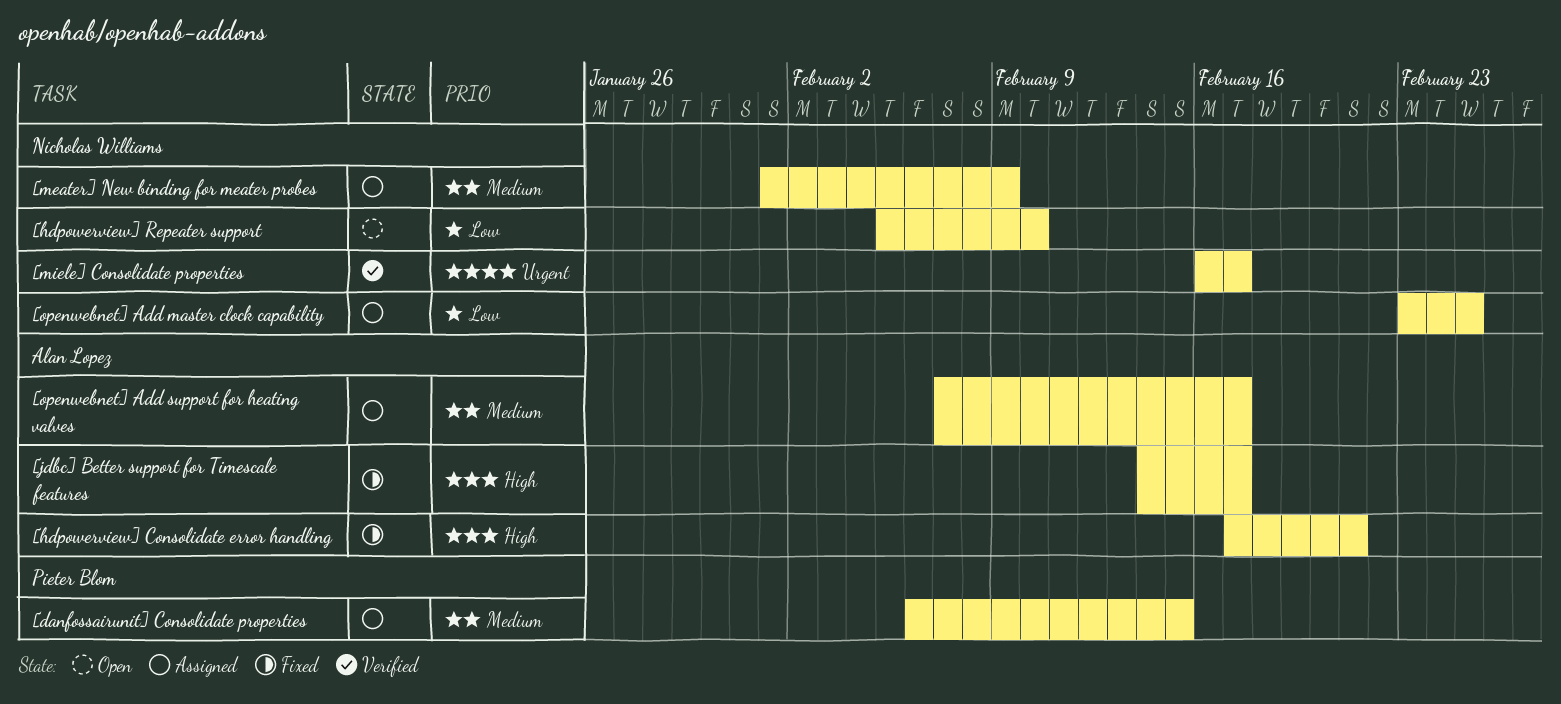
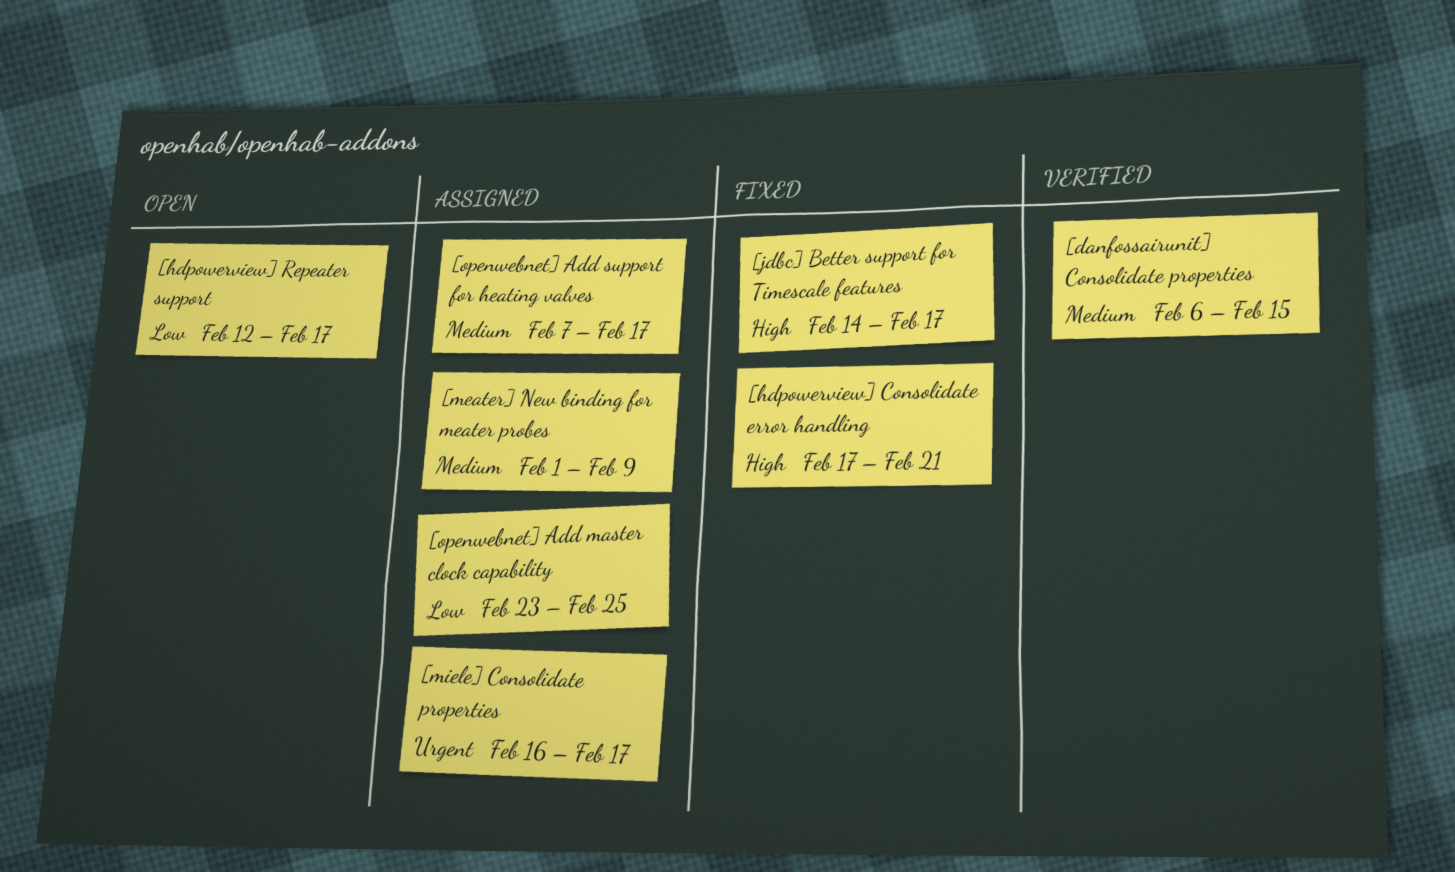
[danfossairunit] Consolidate properties, status: Assigned -> Verified
[hdpowerview] Repeater support, start: Feb 5 -> Feb 12
[hdpowerview] Repeater support, due: Feb 10 -> Feb 17
[miele] Consolidate properties, status: Verified -> Assigned

